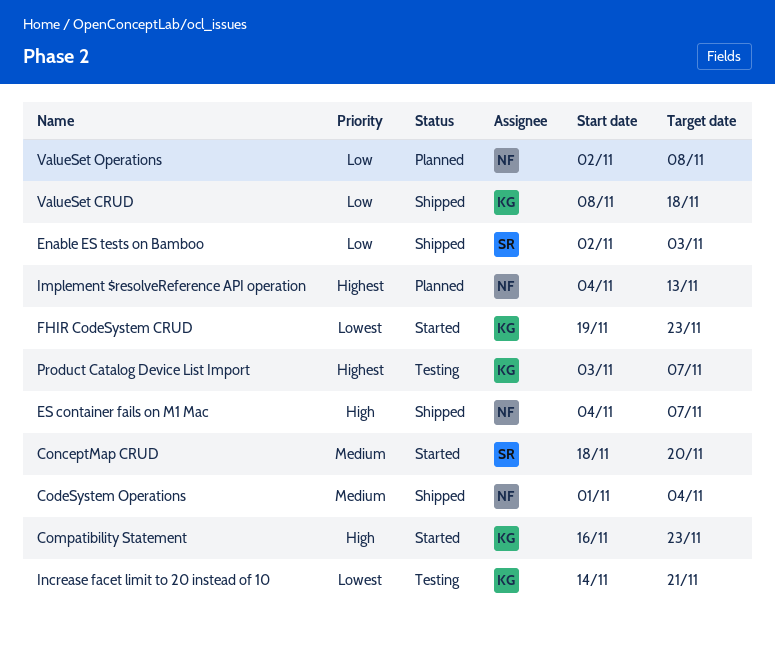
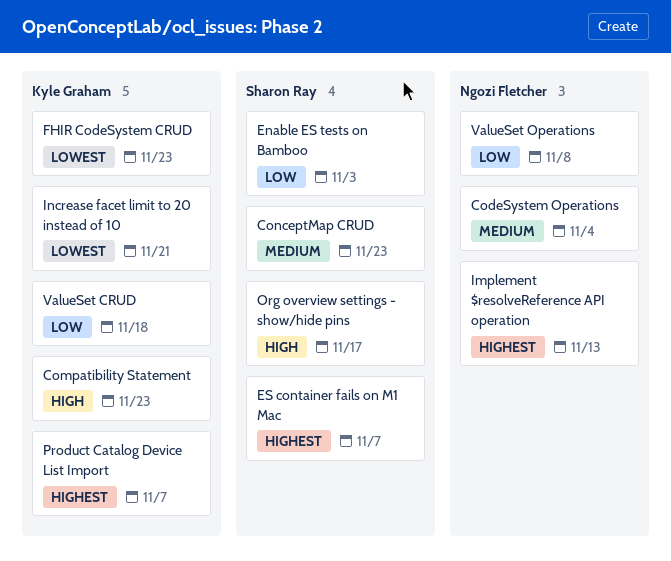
ConceptMap CRUD, due: Nov 20 -> Nov 23
ES container fails on M1 Mac, owner: Ngozi Fletcher -> Sharon Ray
ES container fails on M1 Mac, priority: High -> Highest
Org overview settings - show/hide pins: none -> present

